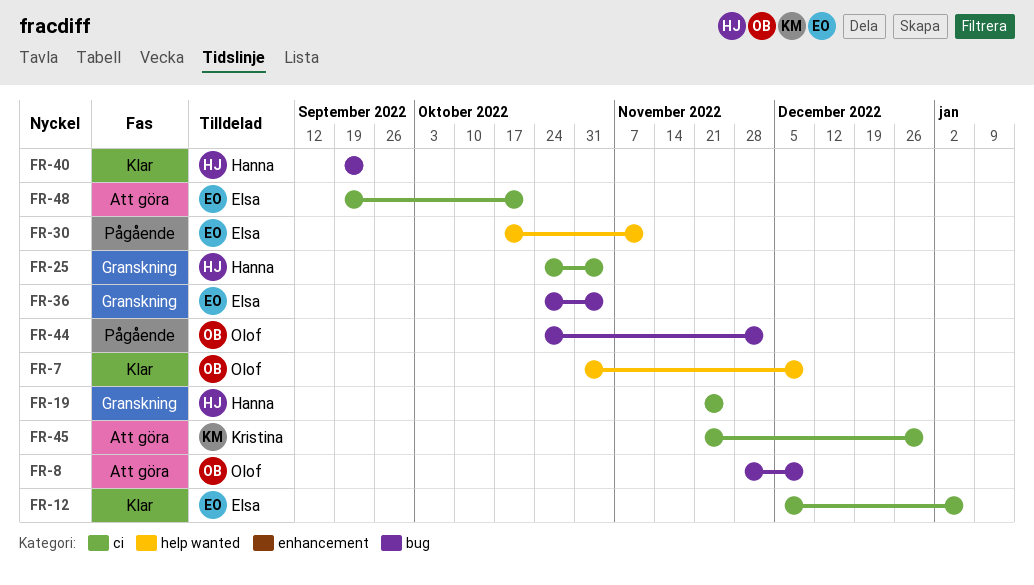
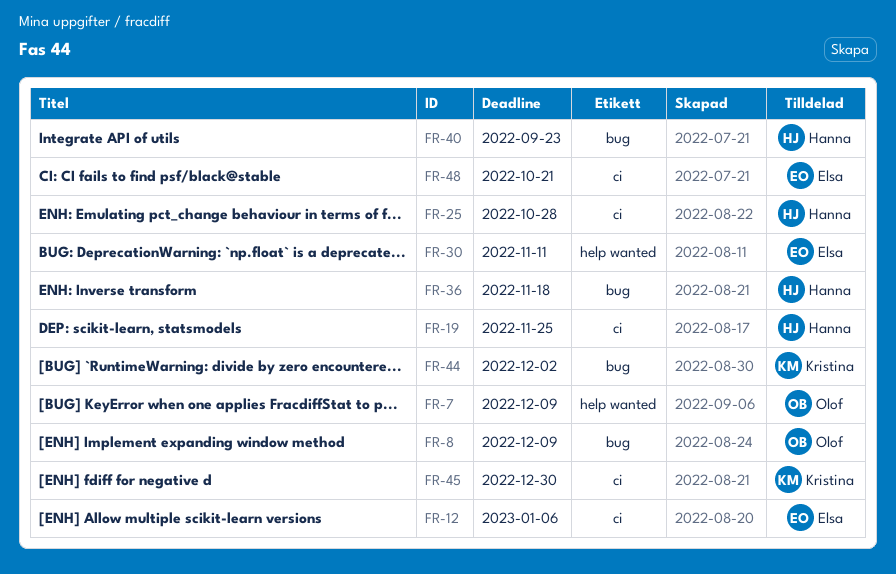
FR-25, due: Nov 4 -> Oct 28
FR-36, owner: Elsa -> Hanna
FR-36, due: Nov 4 -> Nov 18
FR-44, owner: Olof -> Kristina

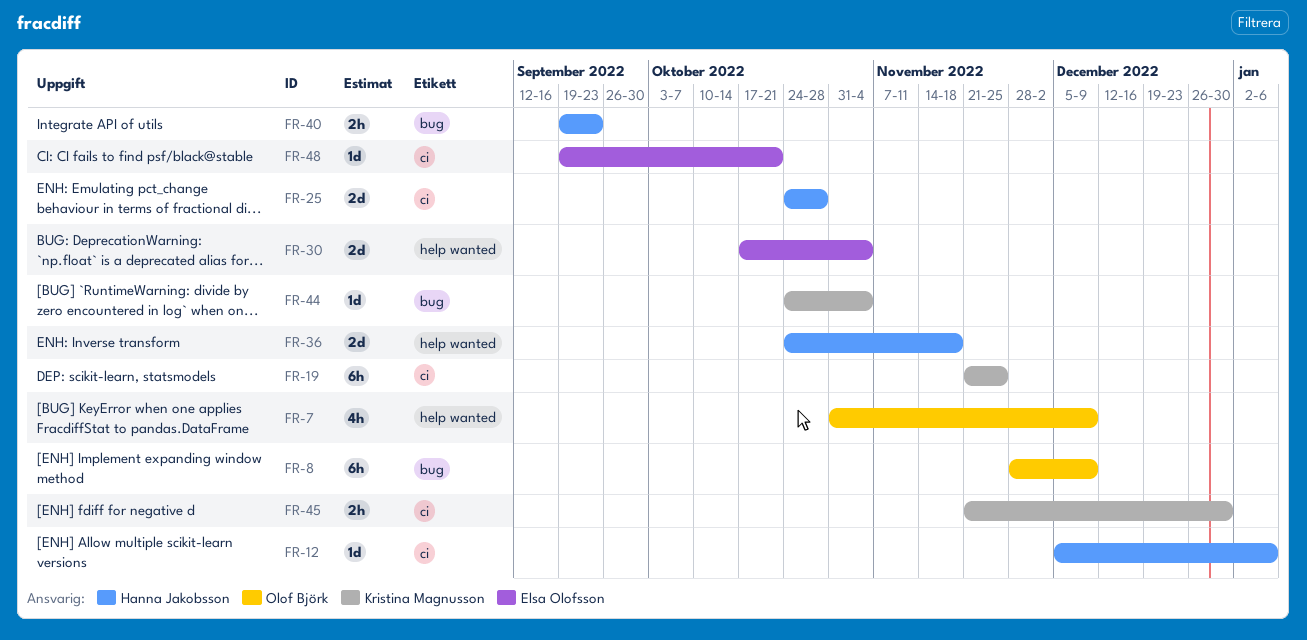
FR-12, owner: Elsa Olofsson -> Hanna Jakobsson
FR-19, owner: Hanna Jakobsson -> Kristina Magnusson
FR-30, due: Nov 11 -> Nov 4
FR-36, label: bug -> help wanted
FR-44, due: Dec 2 -> Nov 4

